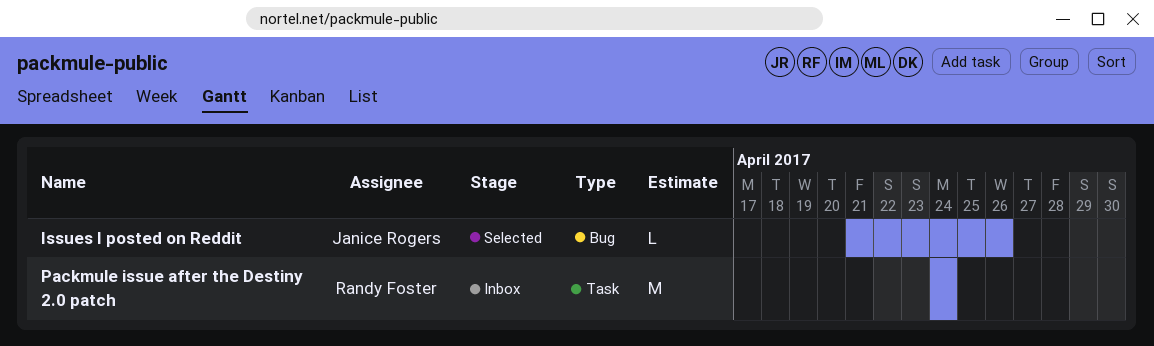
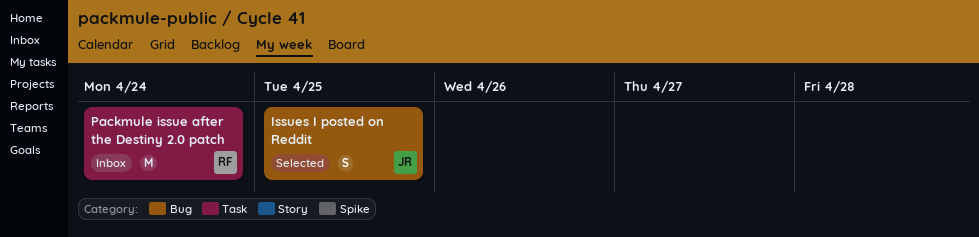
Issues I posted on Reddit, estimate: L -> S
Issues I posted on Reddit, due: Apr 26 -> Apr 25

